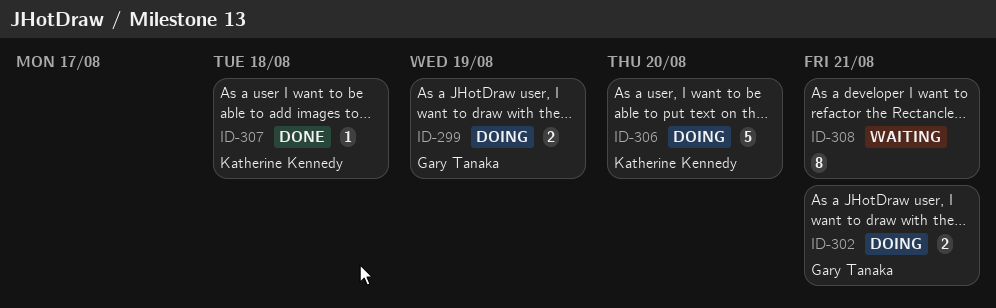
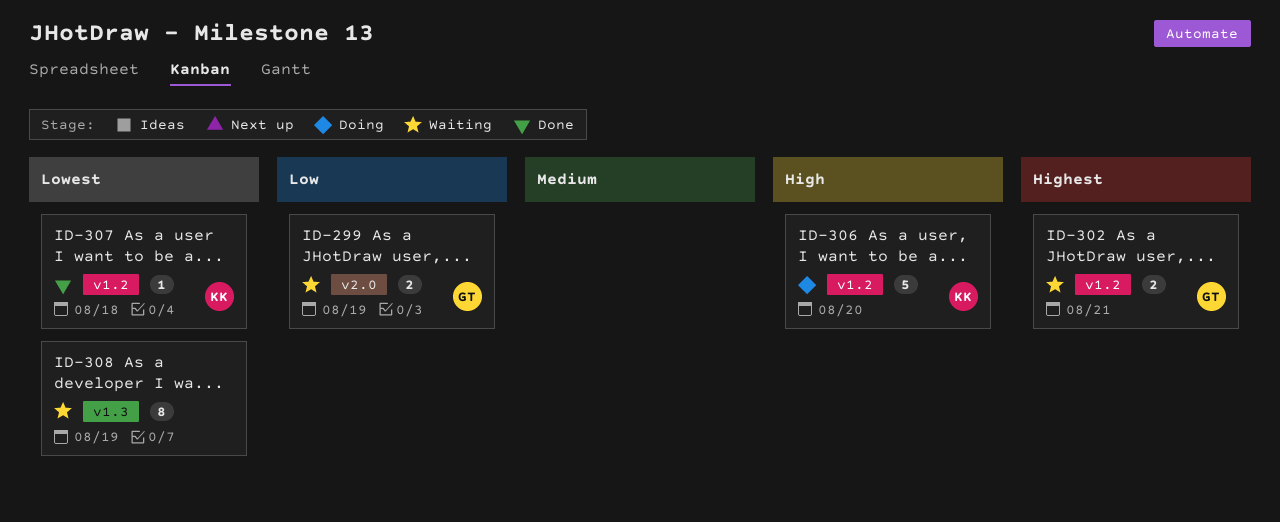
ID-299, status: Doing -> Waiting
ID-302, status: Doing -> Waiting
ID-308, due: Aug 21 -> Aug 19

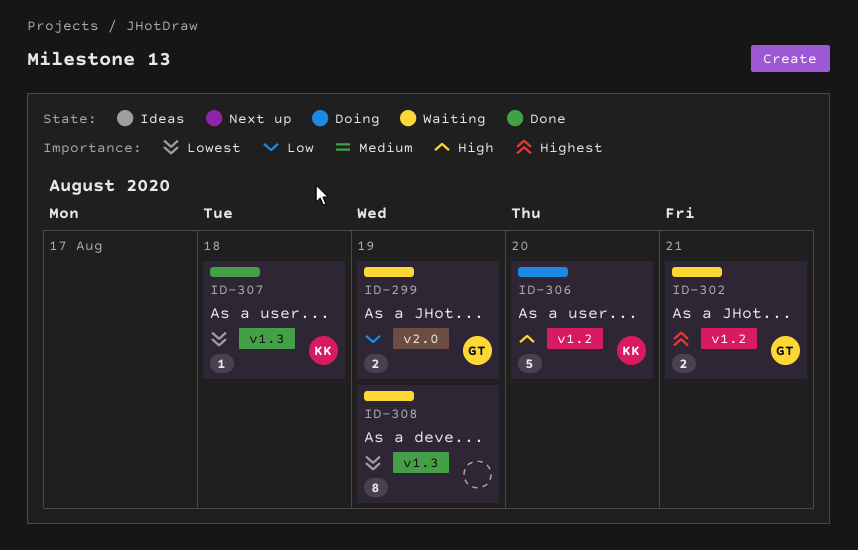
ID-307, label: v1.2 -> v1.3

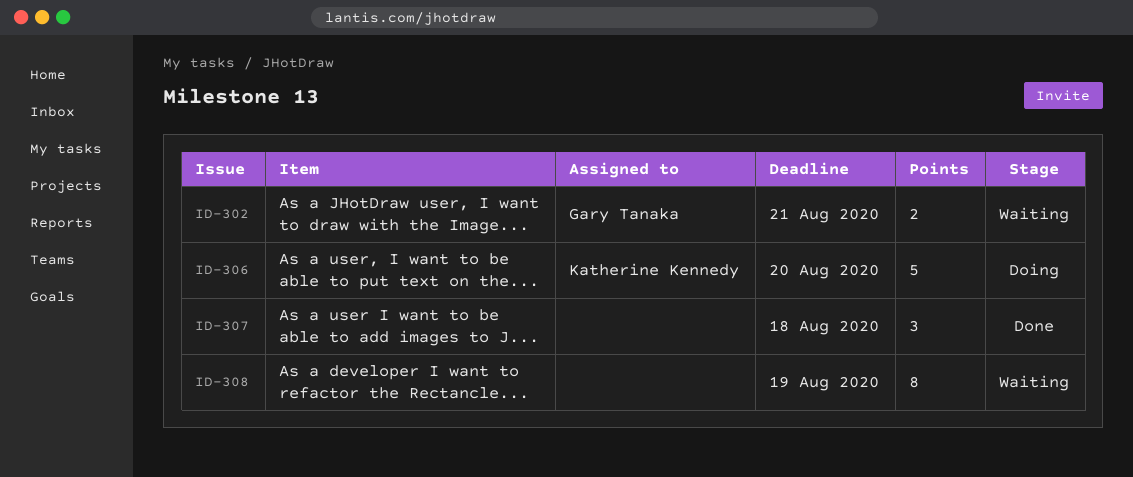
ID-299: present -> none
ID-307, owner: Katherine Kennedy -> none
ID-307, estimate: 1 -> 3

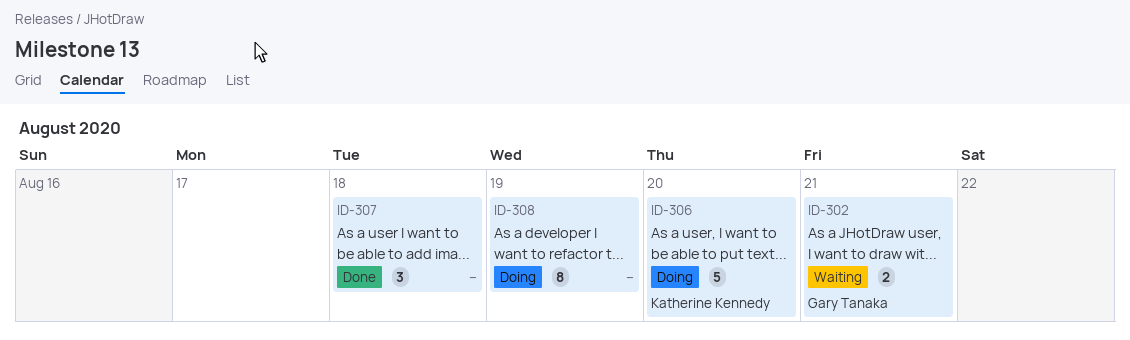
ID-308, status: Waiting -> Doing

